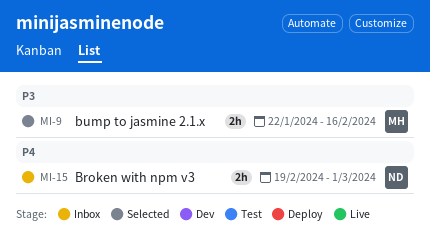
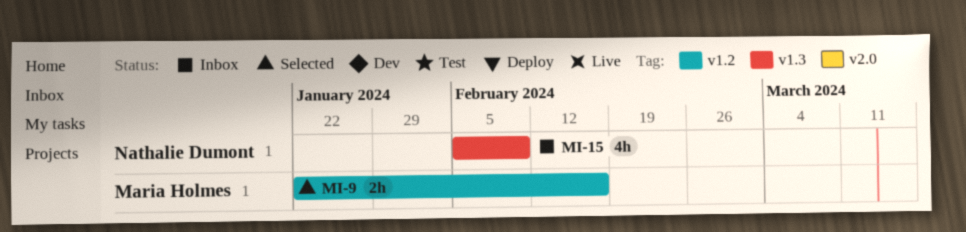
MI-15, estimate: 2h -> 4h
MI-15, start: Feb 19 -> Feb 5
MI-15, due: Mar 1 -> Feb 9

